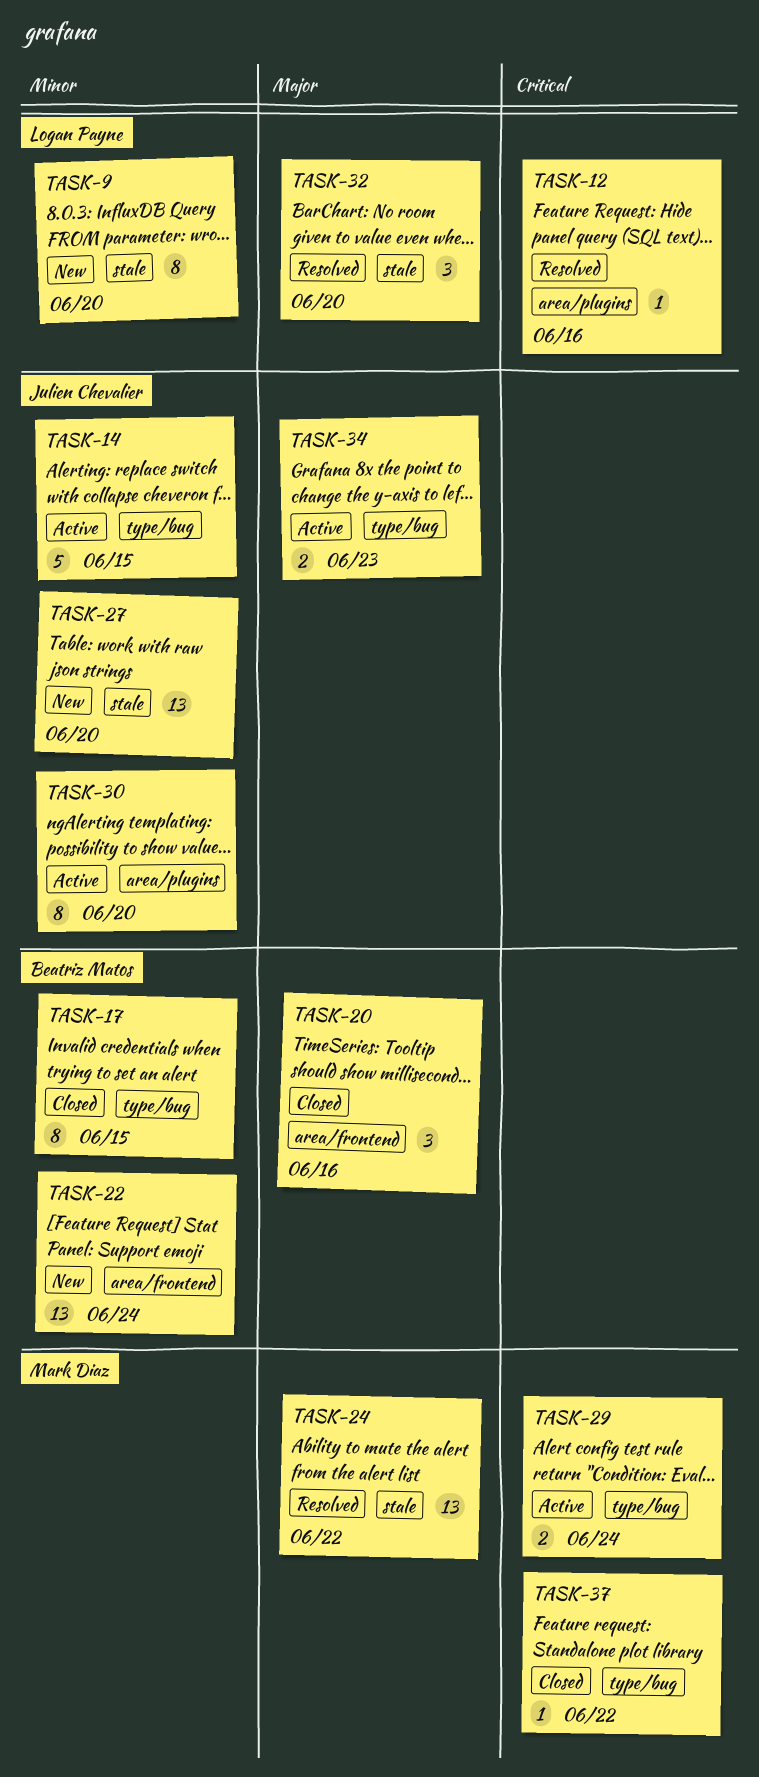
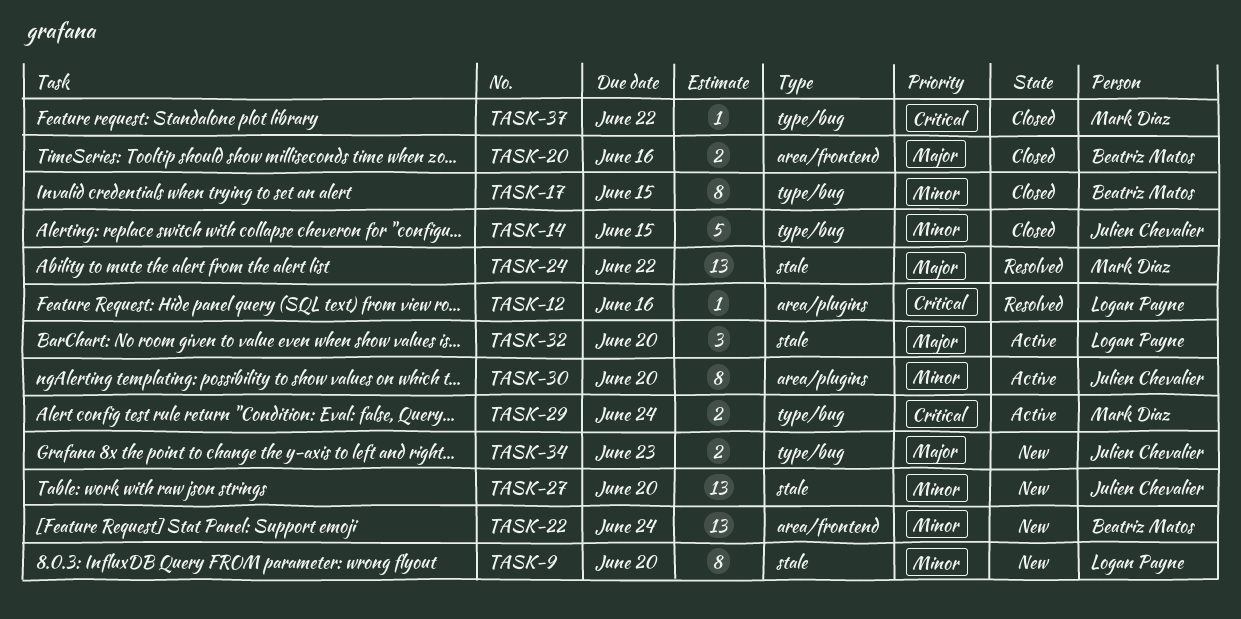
TASK-14, status: Active -> Closed
TASK-20, estimate: 3 -> 2
TASK-32, status: Resolved -> Active
TASK-34, status: Active -> New

